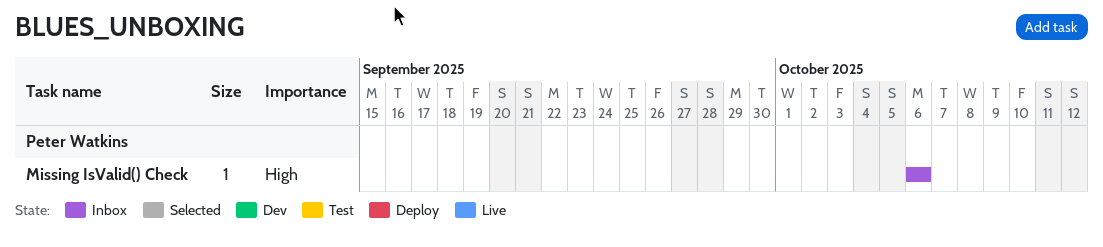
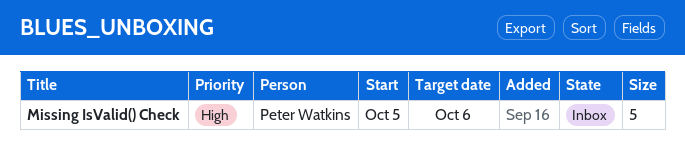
Missing IsValid() Check, estimate: 1 -> 5
Missing IsValid() Check, start: Oct 6 -> Oct 5

